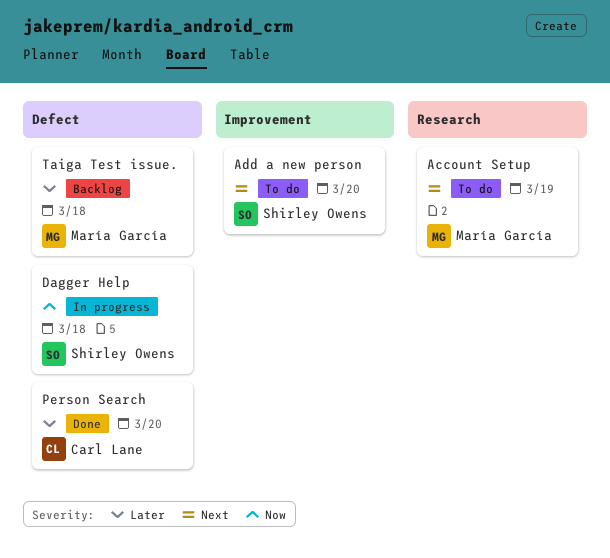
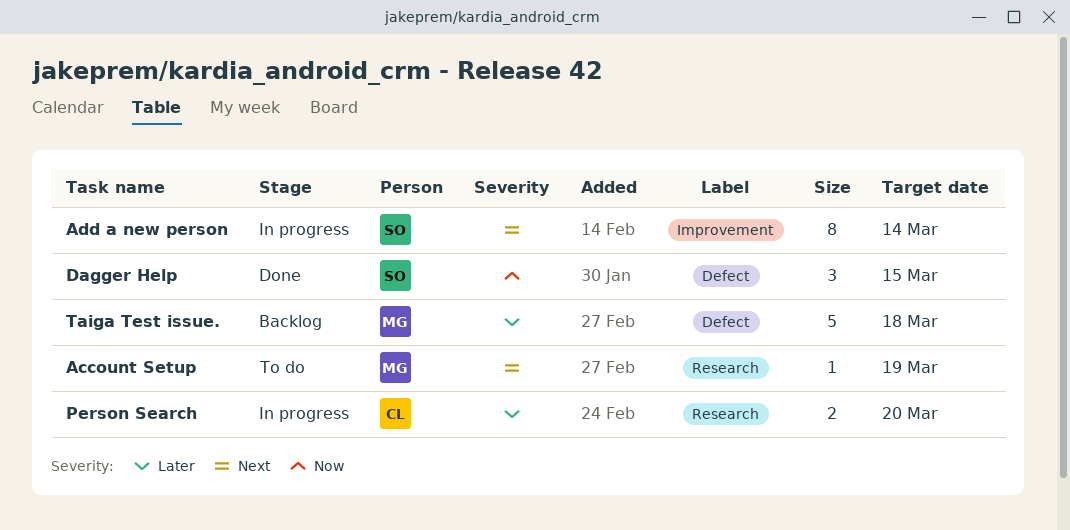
Add a new person, status: To do -> In progress
Add a new person, due: Mar 20 -> Mar 14
Dagger Help, status: In progress -> Done
Dagger Help, due: Mar 18 -> Mar 15
Person Search, status: Done -> In progress
Person Search, label: Defect -> Research

